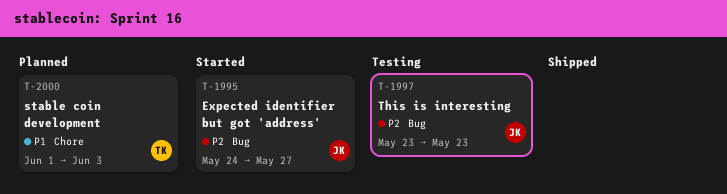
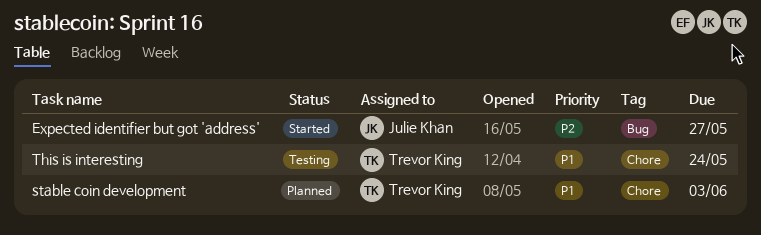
This is interesting, owner: Julie Khan -> Trevor King
This is interesting, priority: P2 -> P1
This is interesting, label: Bug -> Chore
This is interesting, due: May 23 -> May 24

